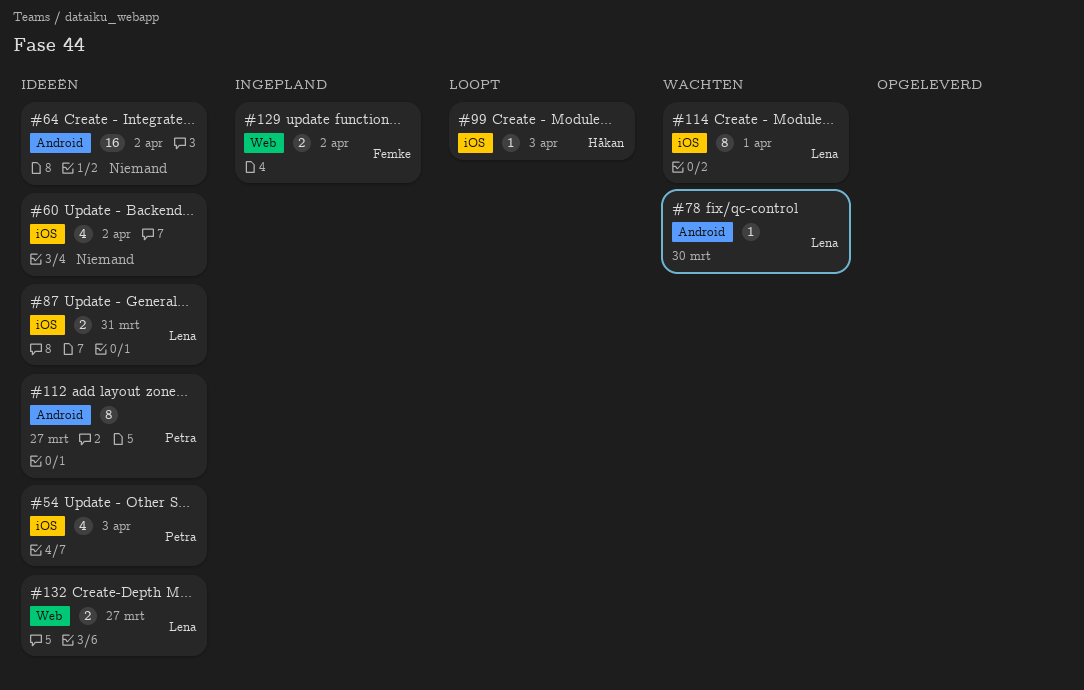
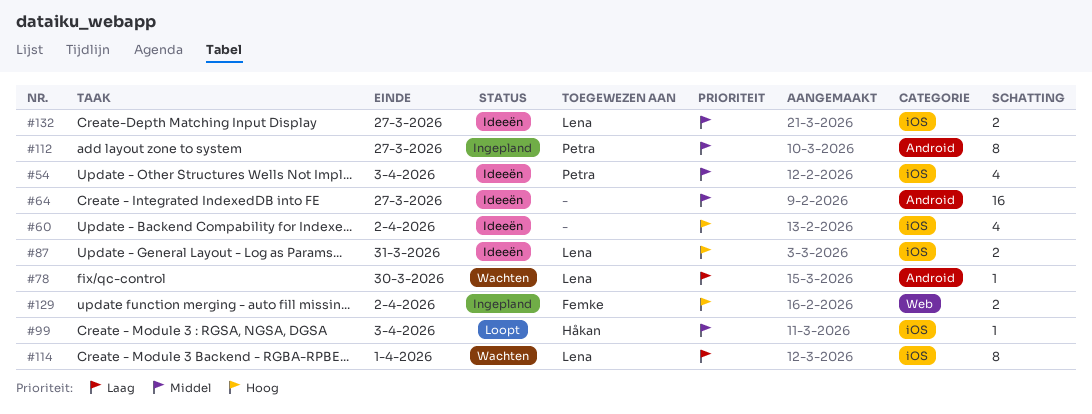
#64, due: Apr 2 -> Mar 27
#112, status: Ideeën -> Ingepland
#132, label: Web -> iOS

